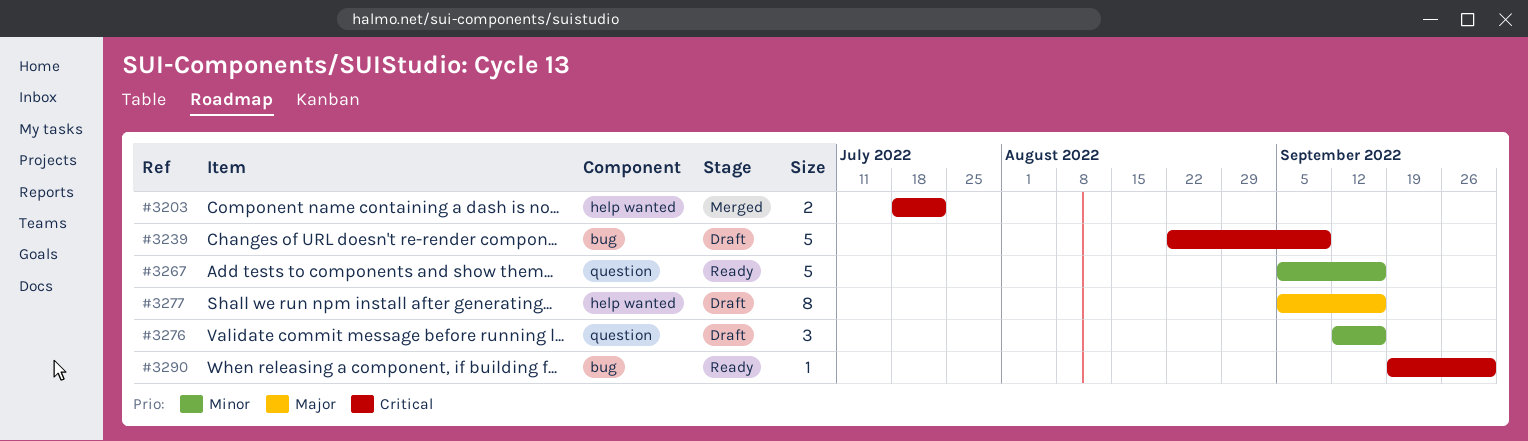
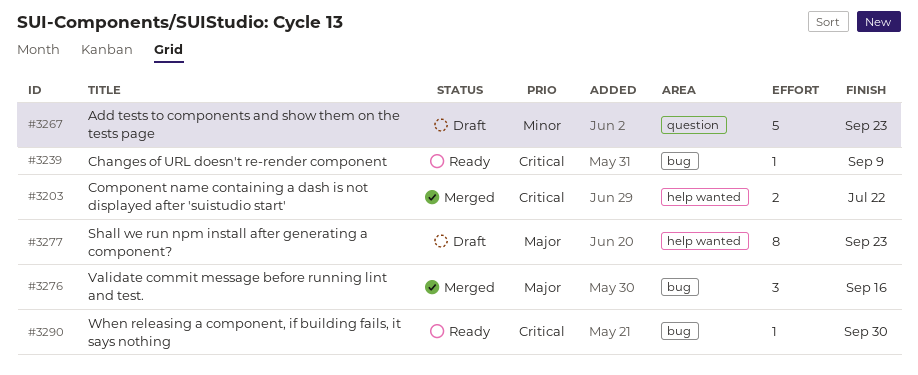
#3239, status: Draft -> Ready
#3239, estimate: 5 -> 1
#3267, status: Ready -> Draft
#3267, due: Sep 16 -> Sep 23
#3276, status: Draft -> Merged
#3276, priority: Minor -> Major
#3276, label: question -> bug
#3277, due: Sep 16 -> Sep 23

